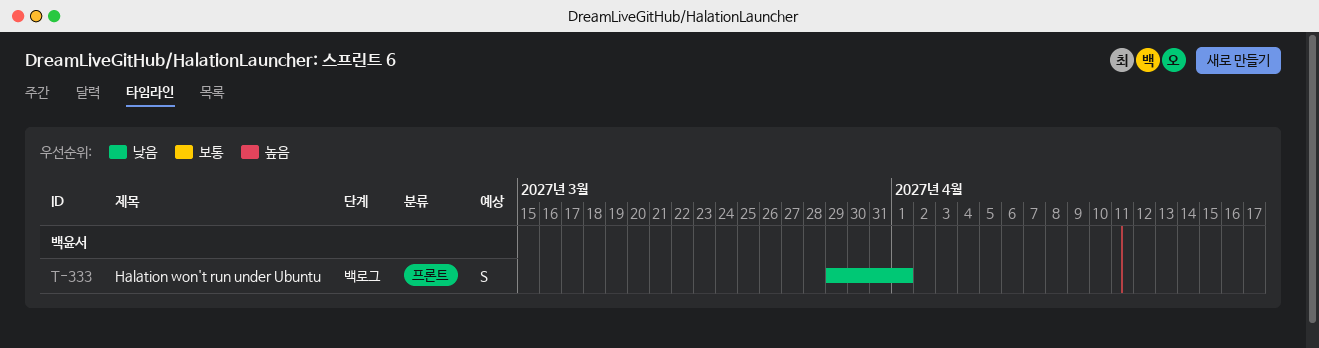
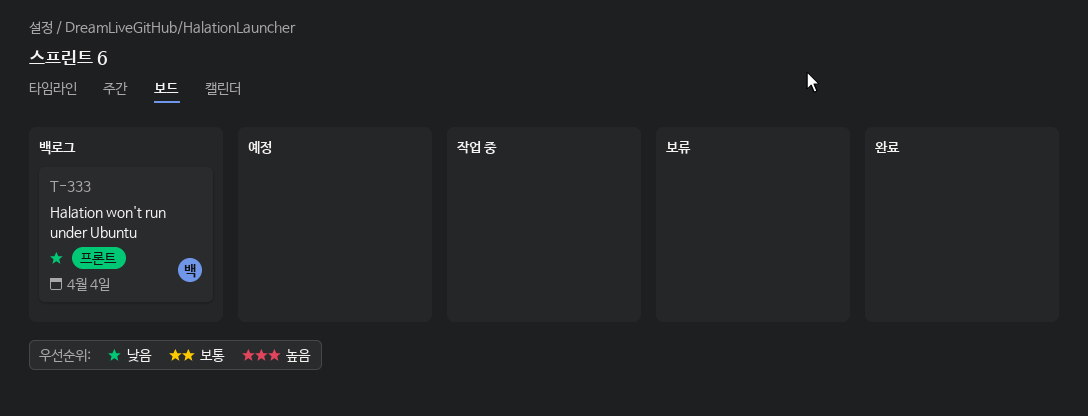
T-333, due: Apr 1 -> Apr 4

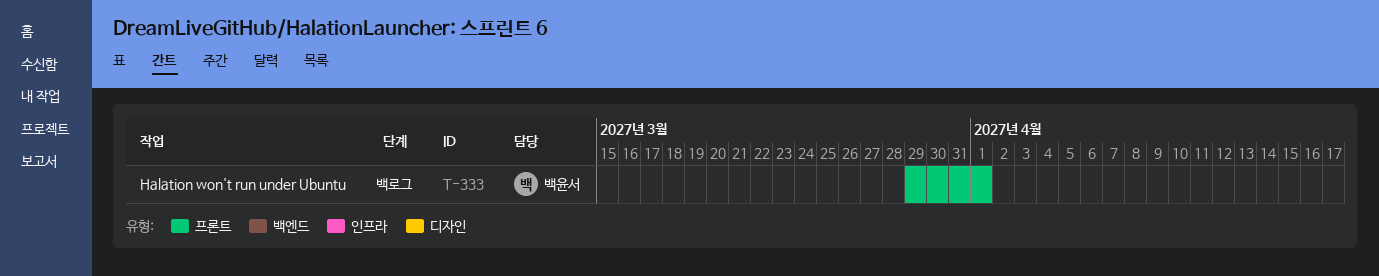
T-333, due: Apr 4 -> Apr 1

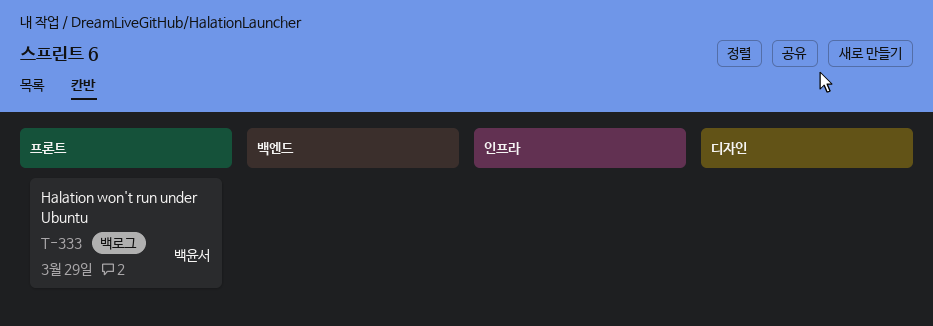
T-333, due: Apr 1 -> Mar 29

